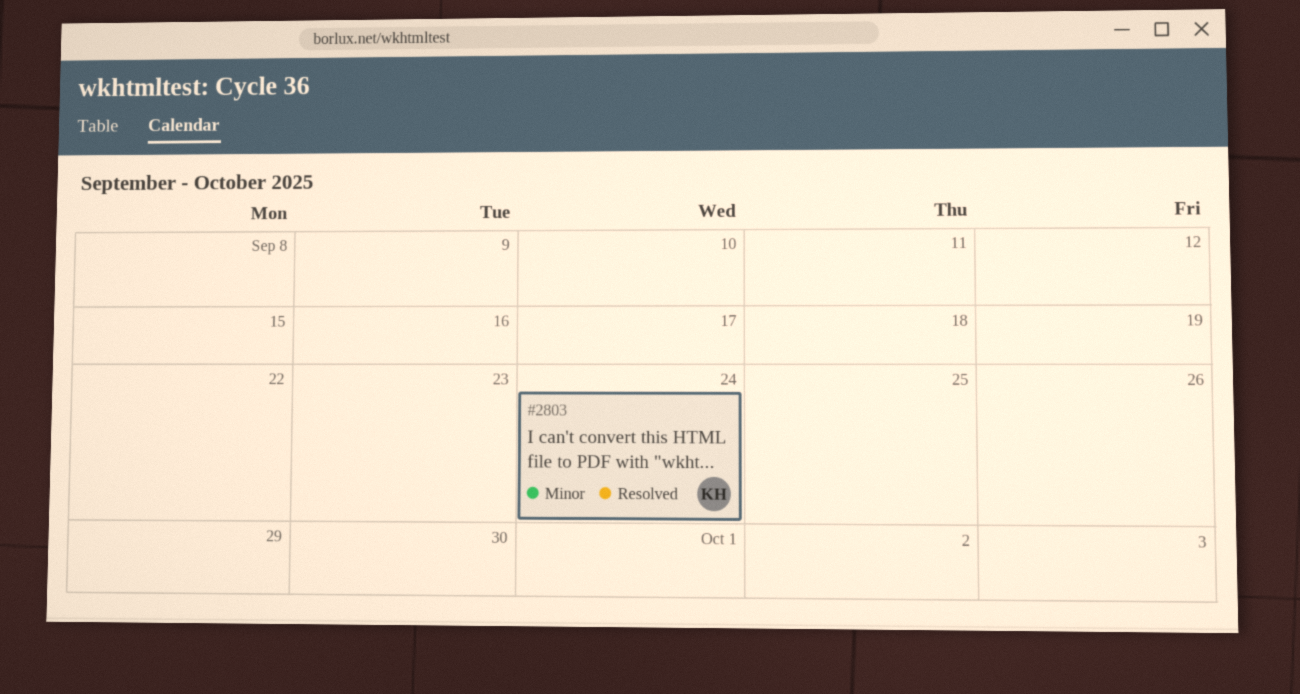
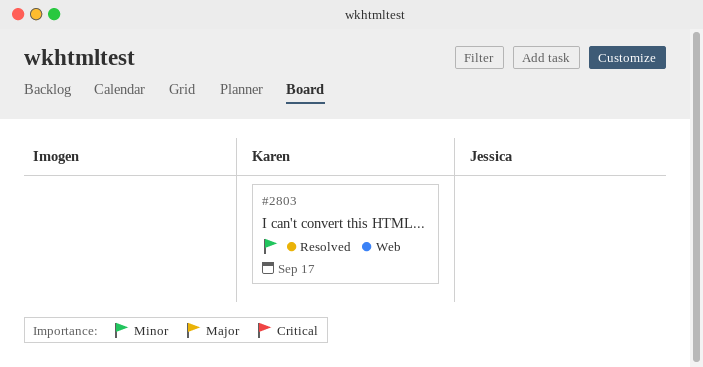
#2803, due: Sep 24 -> Sep 17

